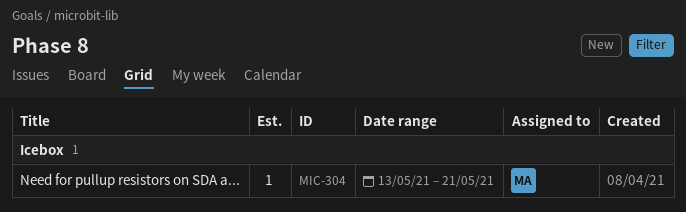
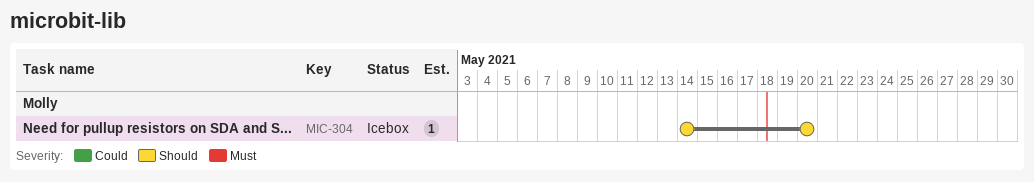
MIC-304, start: May 13 -> May 14
MIC-304, due: May 21 -> May 20

